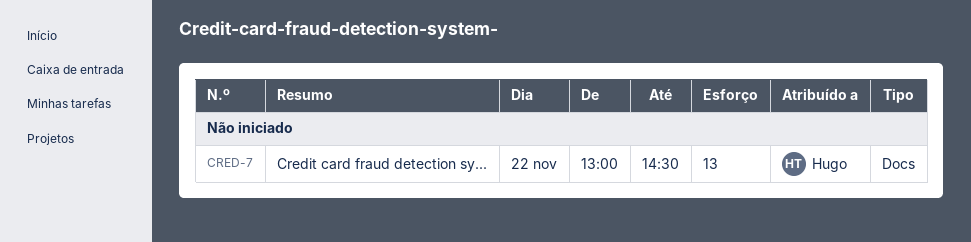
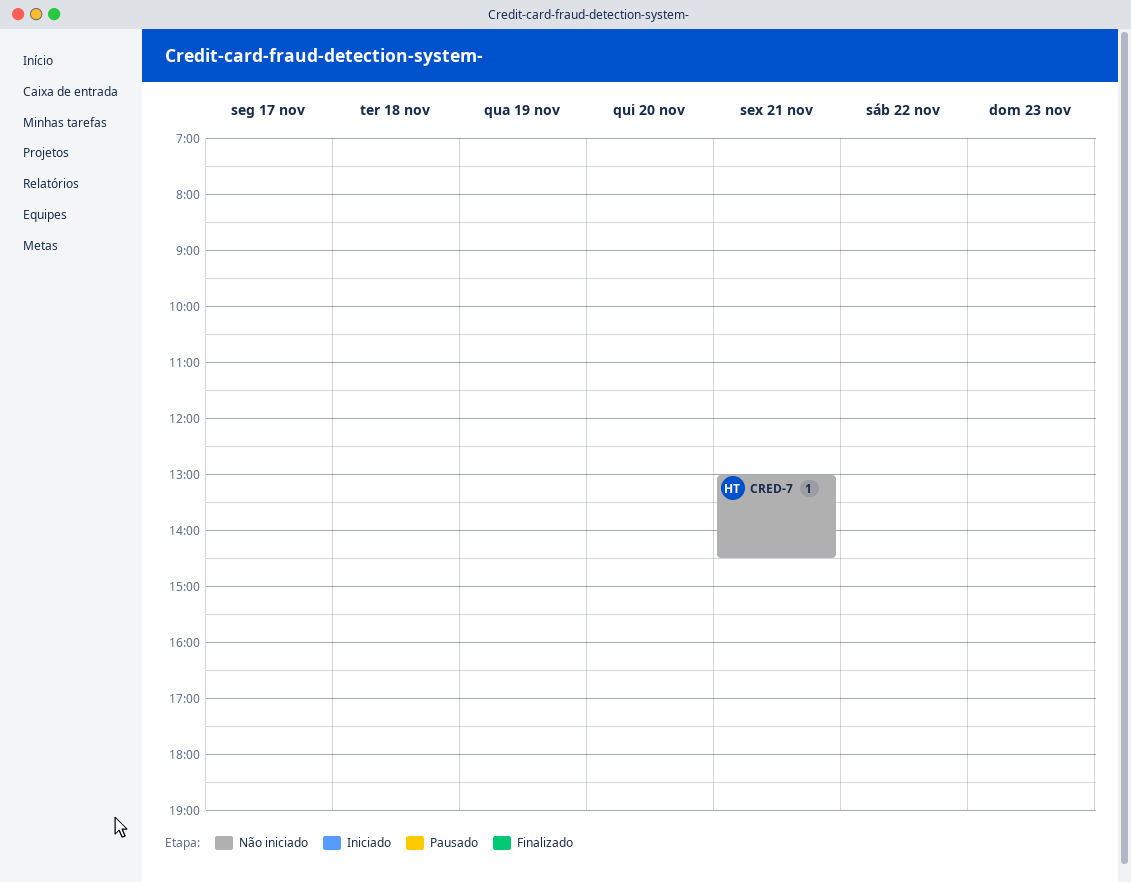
CRED-7, estimate: 13 -> 1
CRED-7, day: Nov 22 -> Nov 21

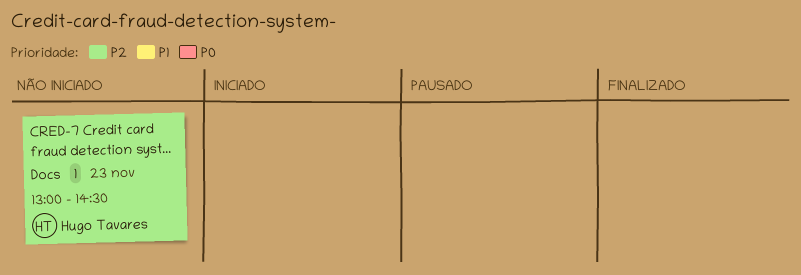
CRED-7, day: Nov 21 -> Nov 23

